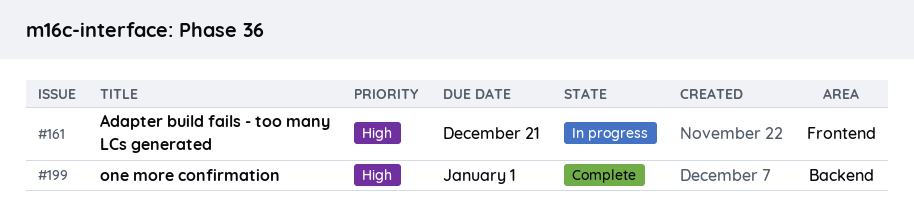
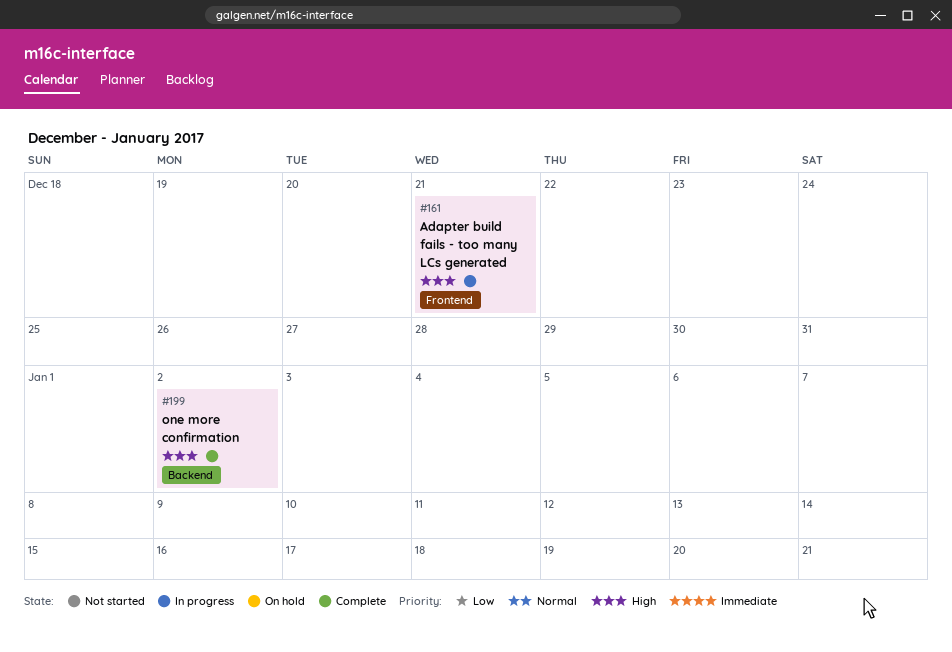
#199, due: Jan 1 -> Jan 2

